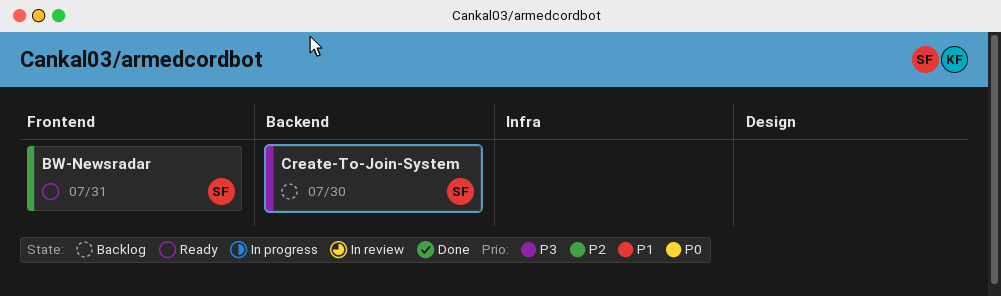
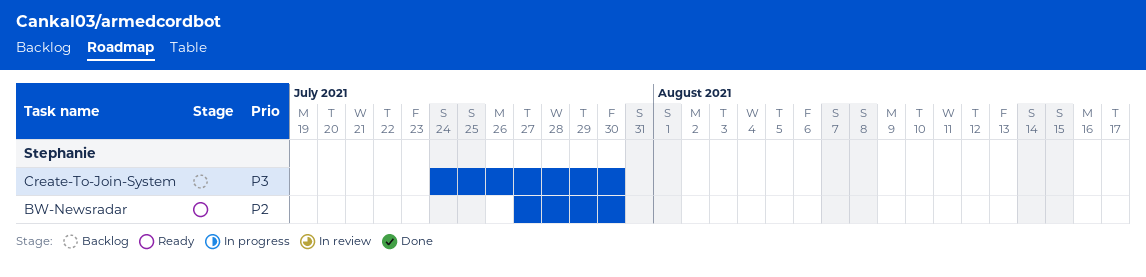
BW-Newsradar, due: Jul 31 -> Jul 30

